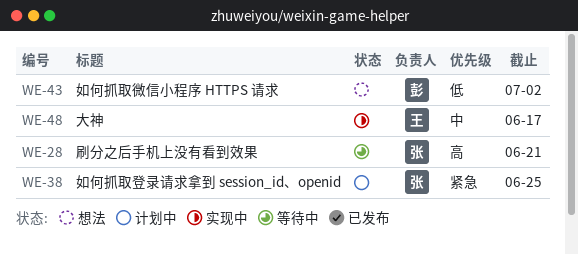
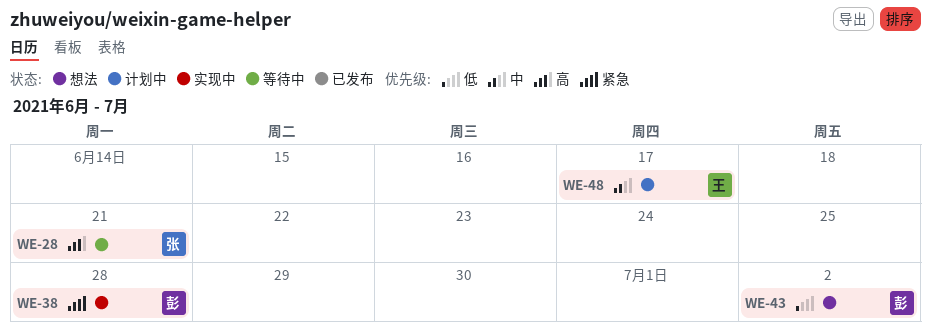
WE-38, status: 计划中 -> 实现中
WE-38, owner: 张 -> 彭
WE-38, due: Jun 25 -> Jun 28
WE-48, status: 实现中 -> 计划中

